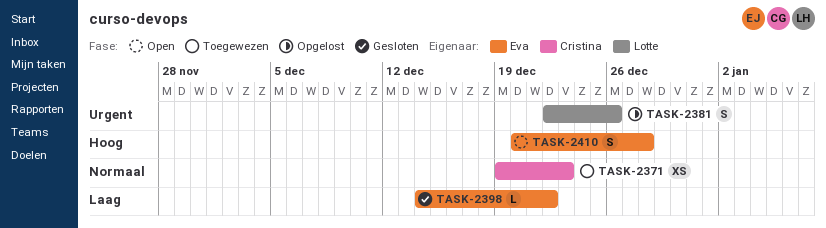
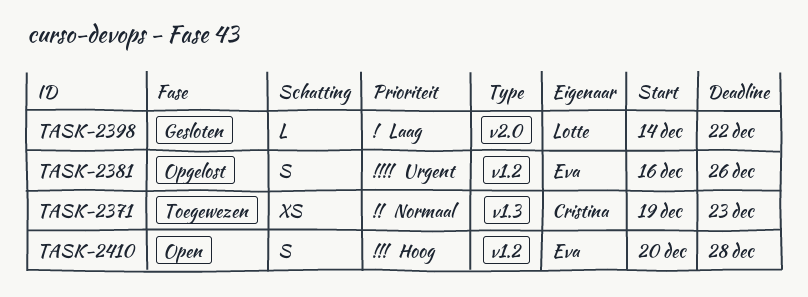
TASK-2381, owner: Lotte -> Eva
TASK-2381, start: Dec 22 -> Dec 16
TASK-2398, owner: Eva -> Lotte

